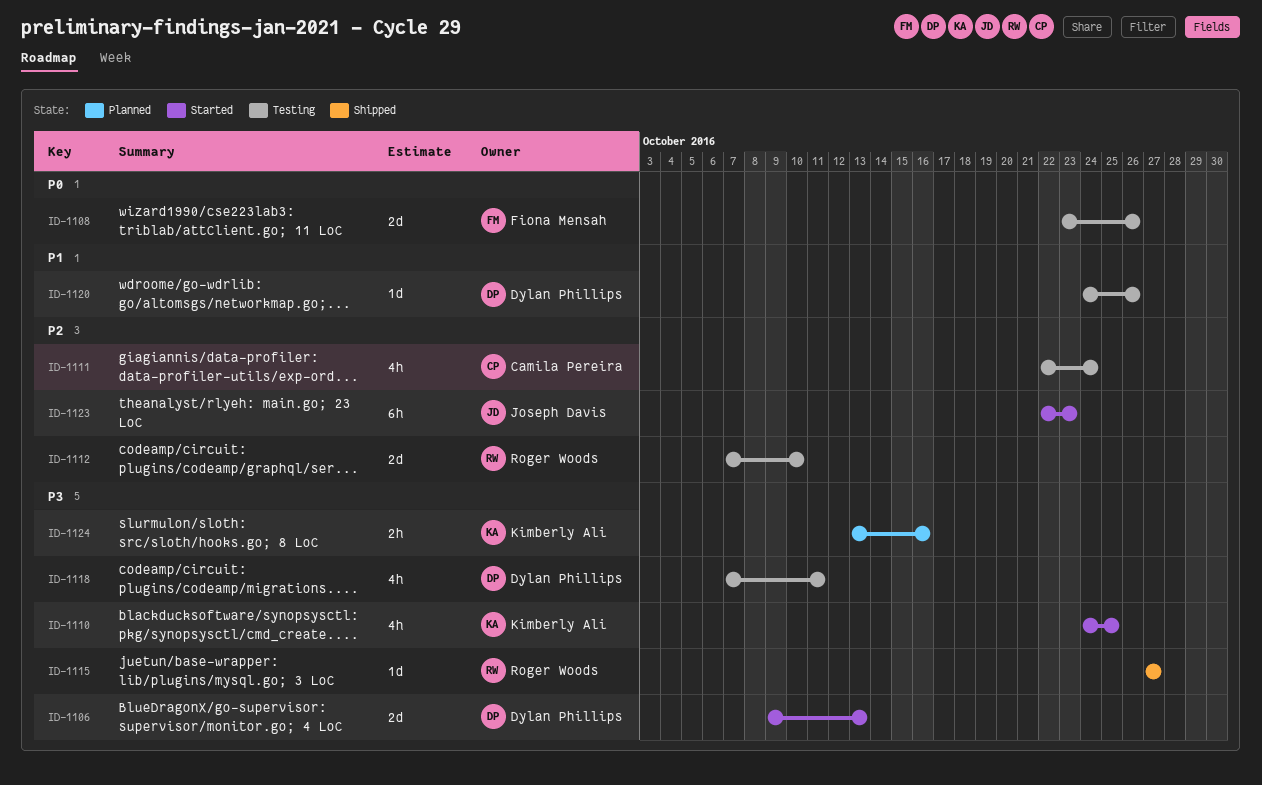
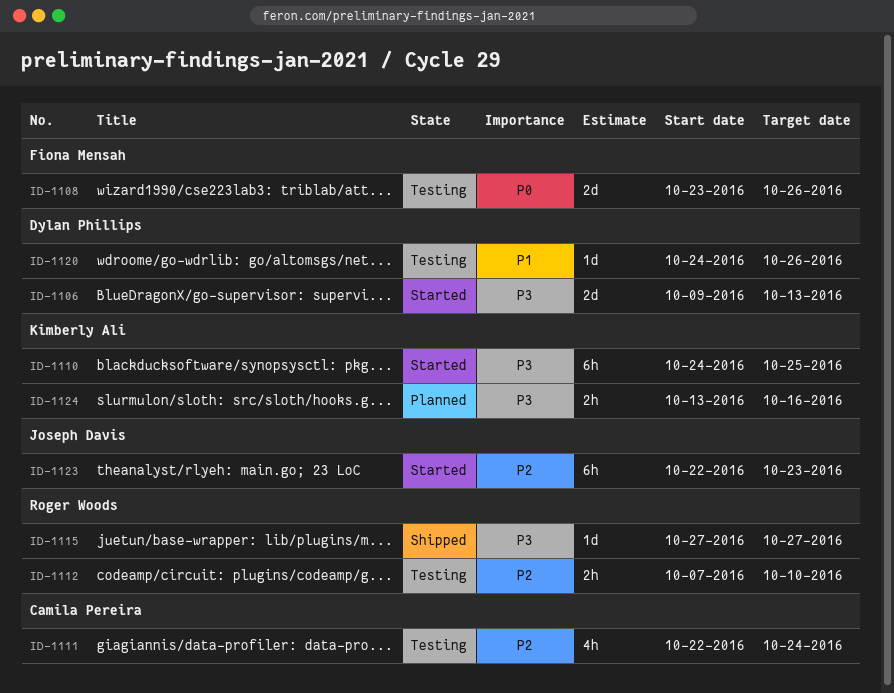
ID-1110, estimate: 4h -> 6h
ID-1112, estimate: 2d -> 2h
ID-1118: present -> none

